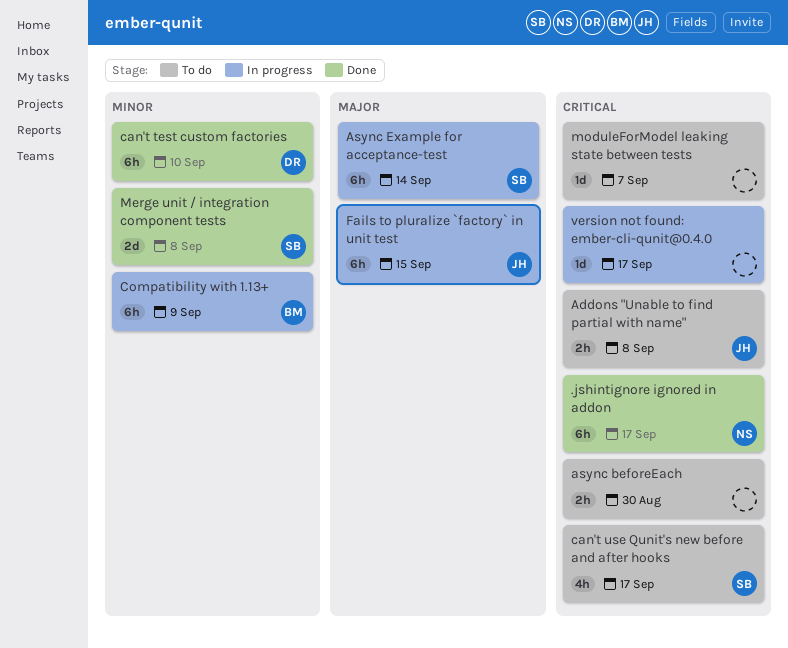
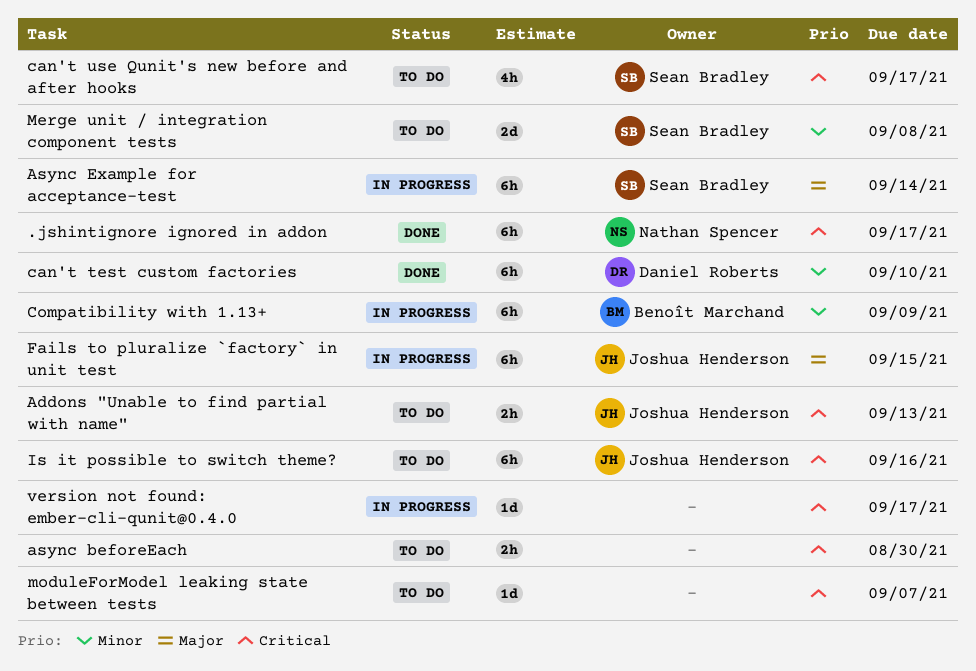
Addons "Unable to find partial with name", due: Sep 8 -> Sep 13
Is it possible to switch theme?: none -> present
Merge unit / integration component tests, status: Done -> To do

